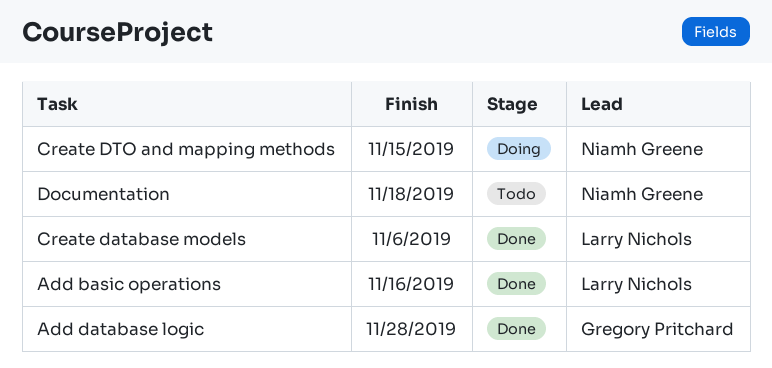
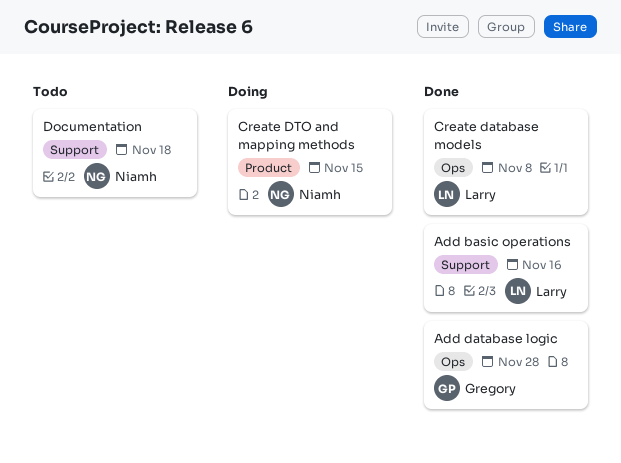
Create database models, due: Nov 6 -> Nov 8

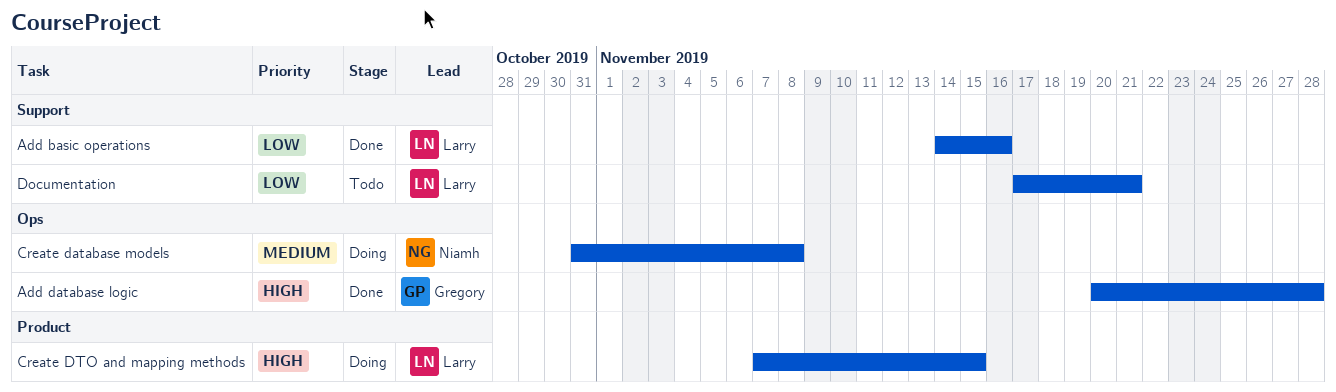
Create database models, status: Done -> Doing
Create database models, owner: Larry -> Niamh
Create DTO and mapping methods, owner: Niamh -> Larry
Documentation, owner: Niamh -> Larry
Documentation, due: Nov 18 -> Nov 21

